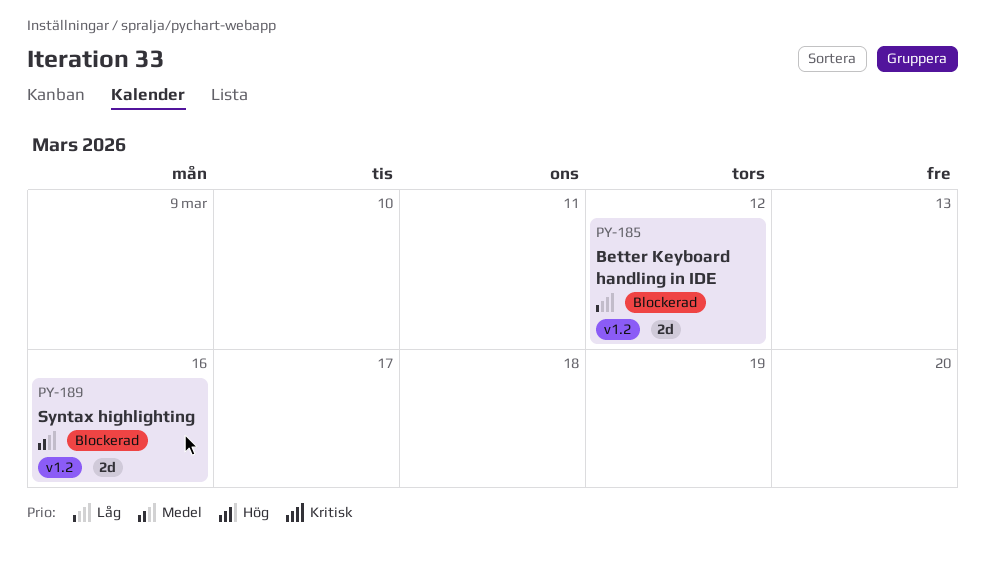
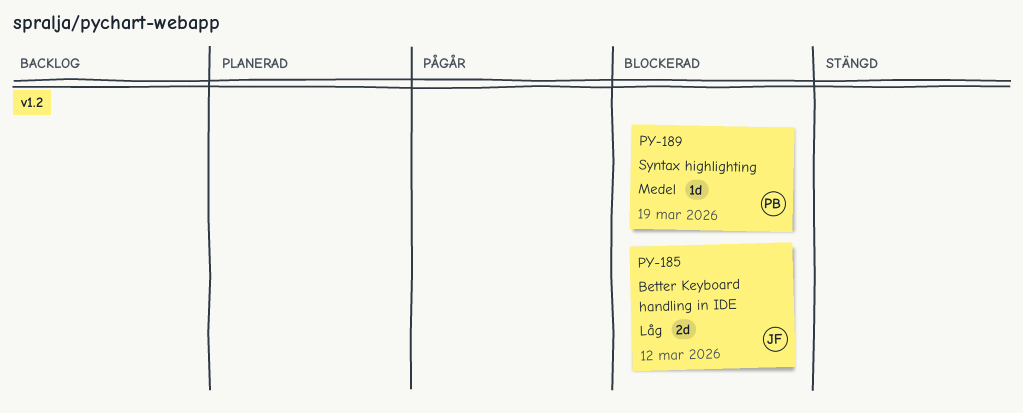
PY-189, estimate: 2d -> 1d
PY-189, due: Mar 16 -> Mar 19

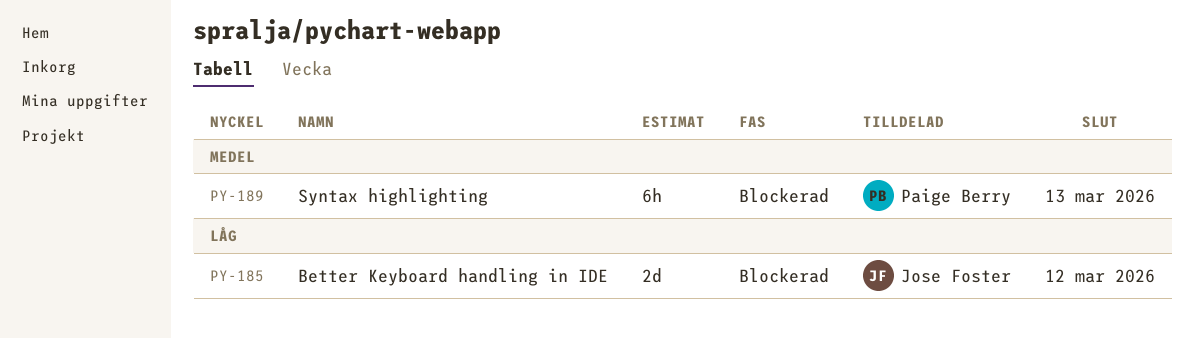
PY-189, estimate: 1d -> 6h
PY-189, due: Mar 19 -> Mar 13

